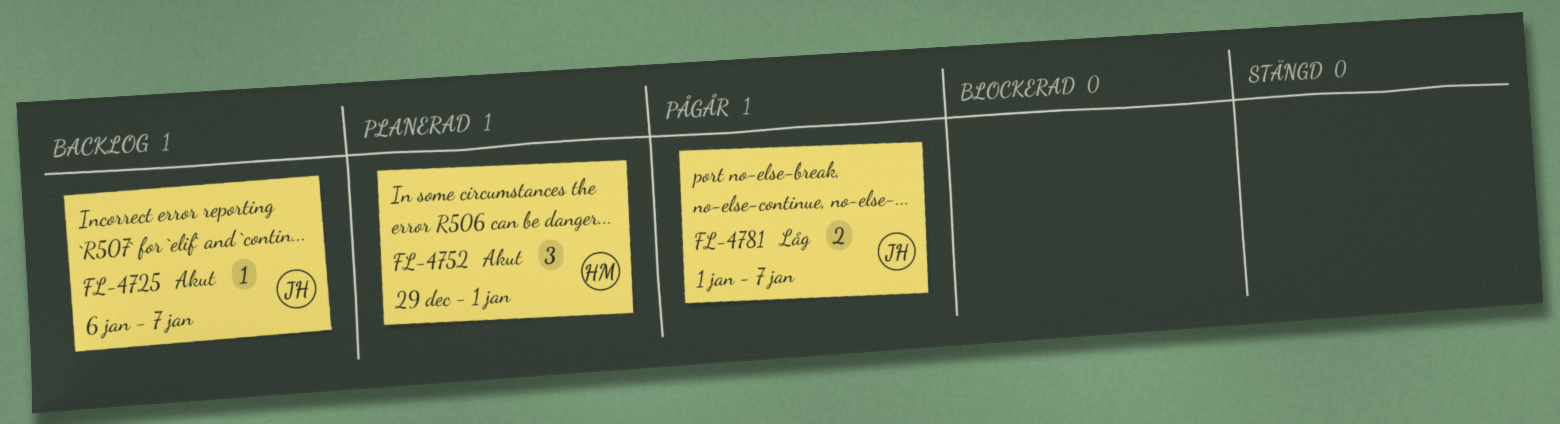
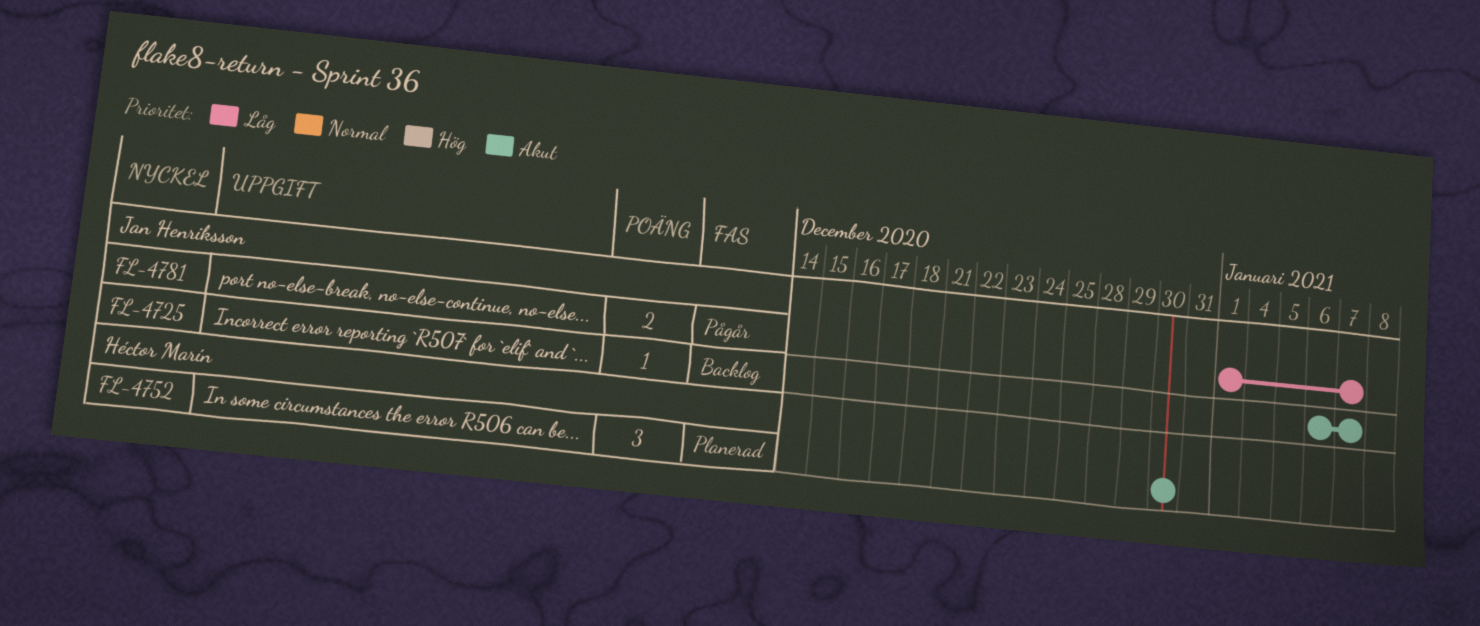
FL-4752, start: Dec 29 -> Dec 30
FL-4752, due: Jan 1 -> Dec 30

